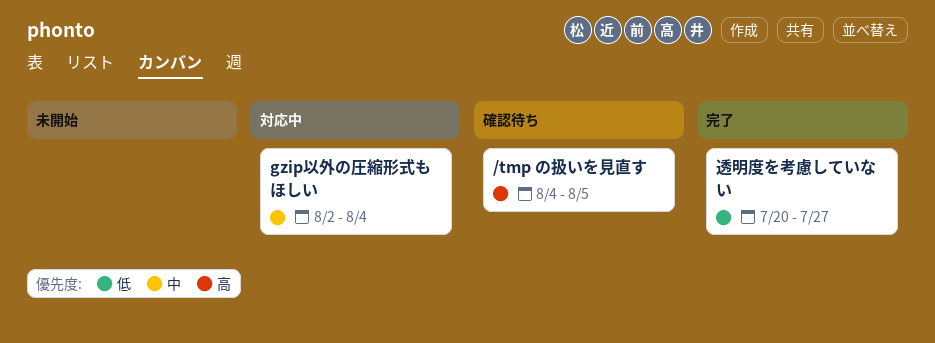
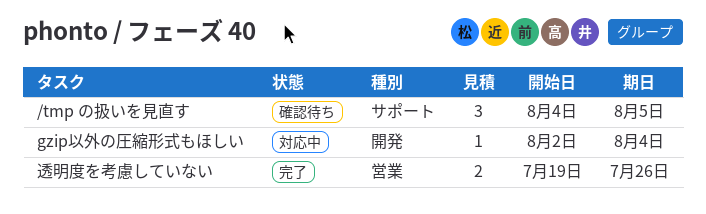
透明度を考慮していない, start: Jul 20 -> Jul 19
透明度を考慮していない, due: Jul 27 -> Jul 26

